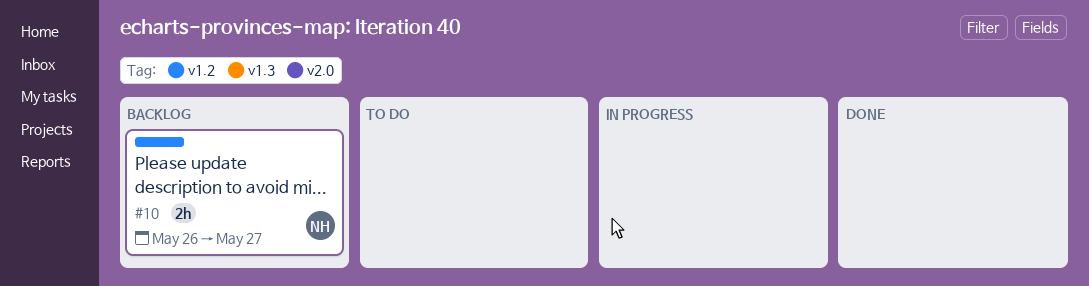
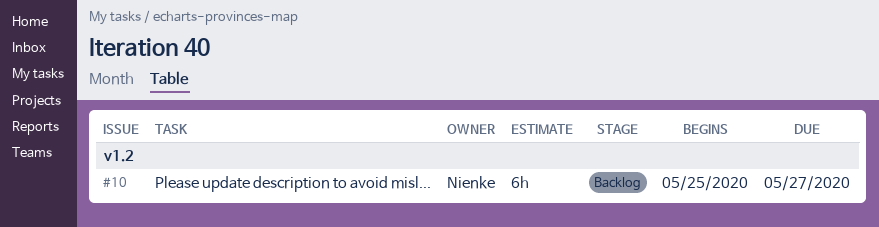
#10, estimate: 2h -> 6h
#10, start: May 26 -> May 25

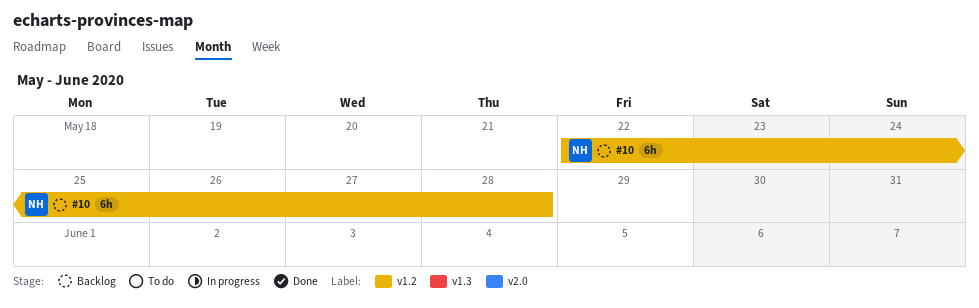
#10, start: May 25 -> May 22
#10, due: May 27 -> May 28

